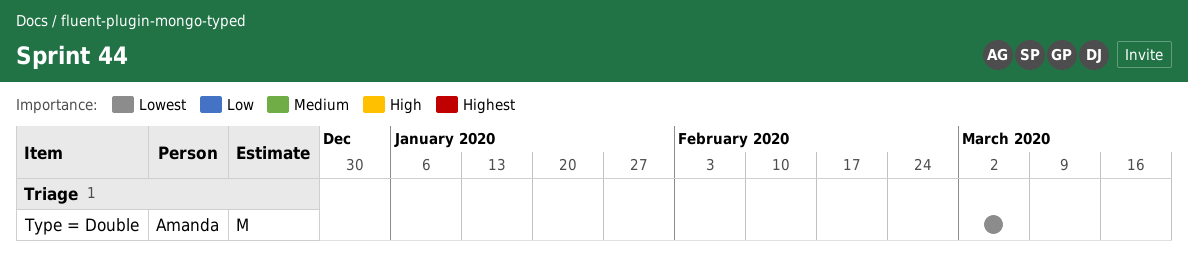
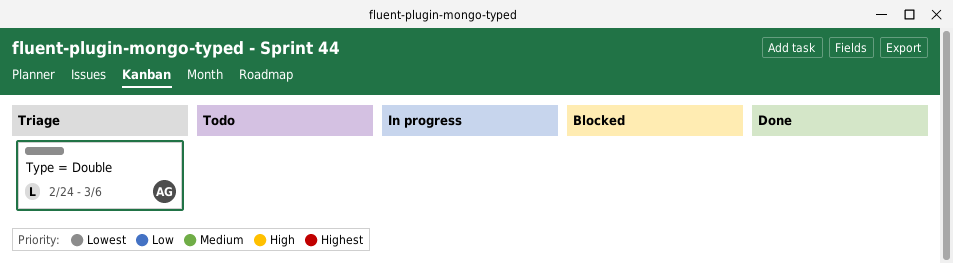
Type = Double, estimate: M -> L
Type = Double, start: Mar 2 -> Feb 24

